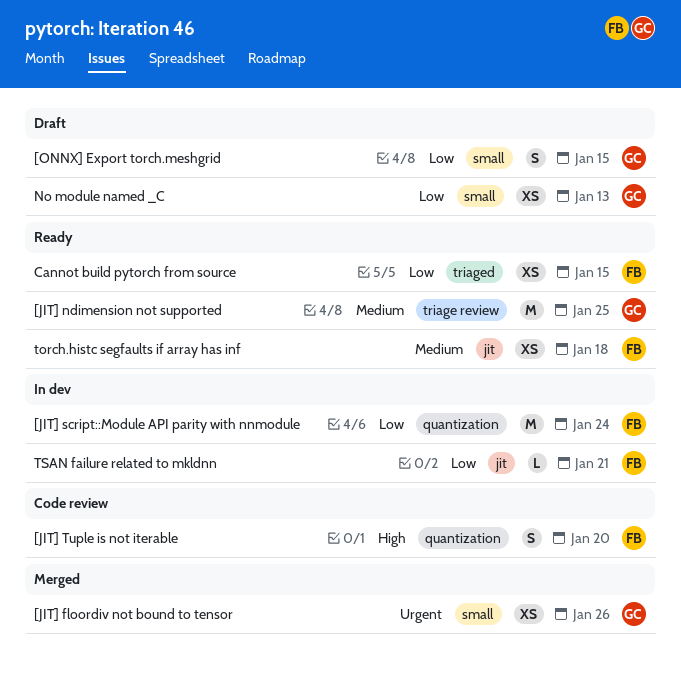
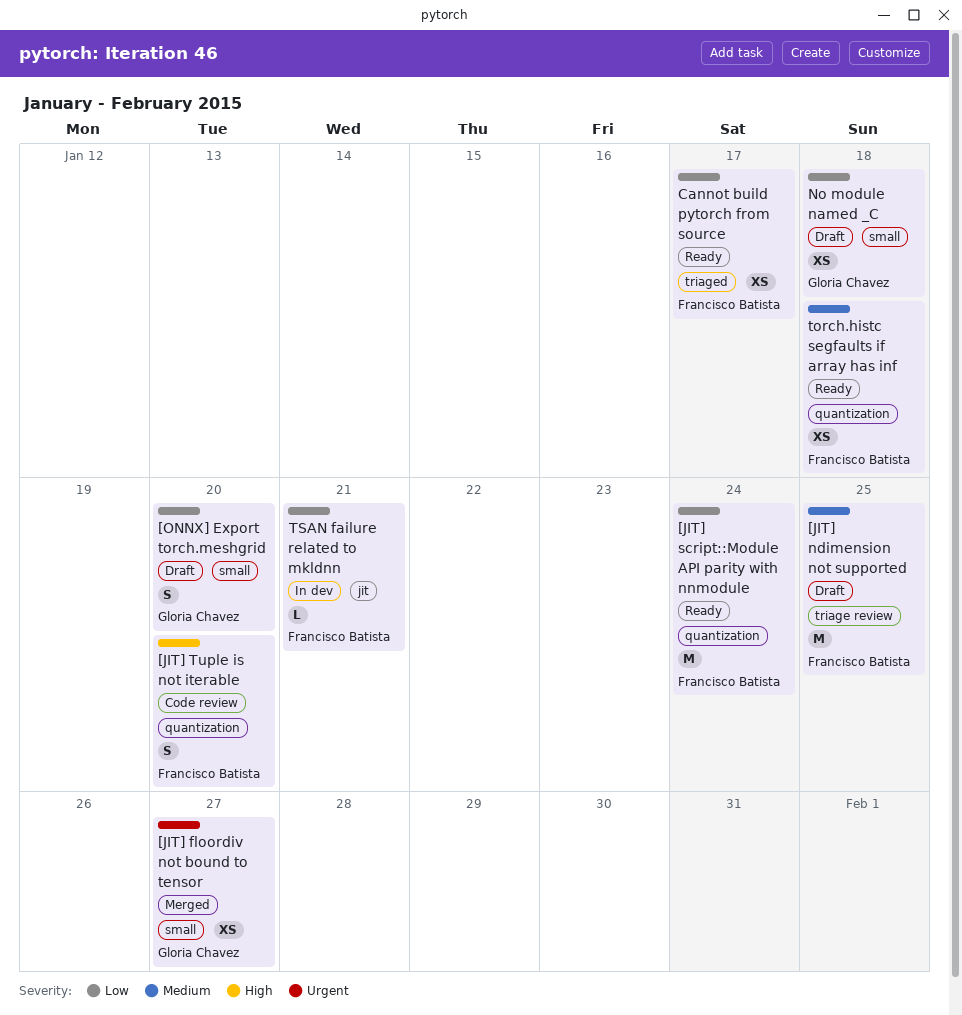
[JIT] floordiv not bound to tensor, due: Jan 26 -> Jan 27
[JIT] ndimension not supported, status: Ready -> Draft
[JIT] ndimension not supported, owner: Gloria Chavez -> Francisco Batista
[JIT] script::Module API parity with nnmodule, status: In dev -> Ready
[ONNX] Export torch.meshgrid, due: Jan 15 -> Jan 20
Cannot build pytorch from source, due: Jan 15 -> Jan 17
No module named _C, due: Jan 13 -> Jan 18
torch.histc segfaults if array has inf, label: jit -> quantization

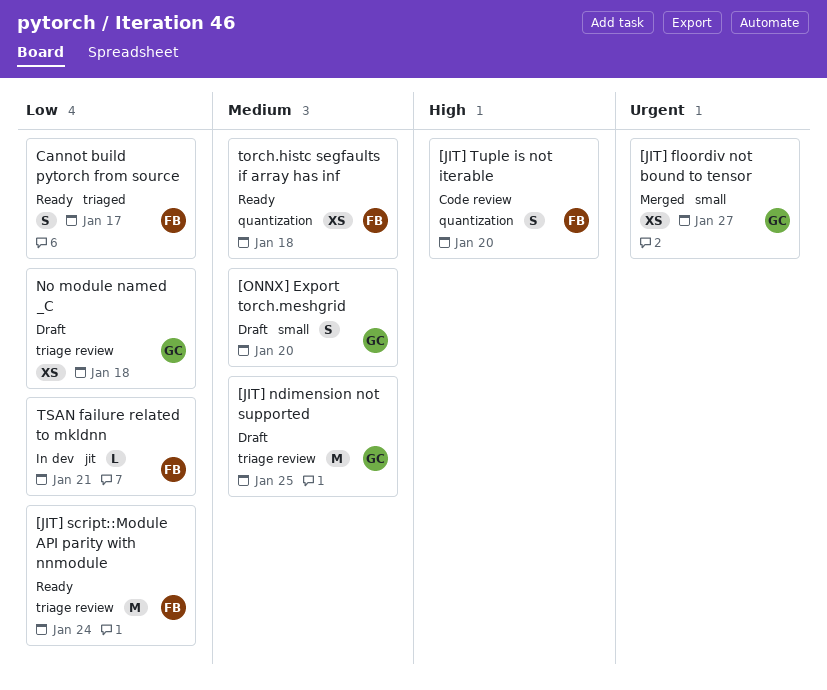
[JIT] ndimension not supported, owner: Francisco Batista -> Gloria Chavez
[JIT] script::Module API parity with nnmodule, label: quantization -> triage review
[ONNX] Export torch.meshgrid, priority: Low -> Medium
Cannot build pytorch from source, estimate: XS -> S
No module named _C, label: small -> triage review

